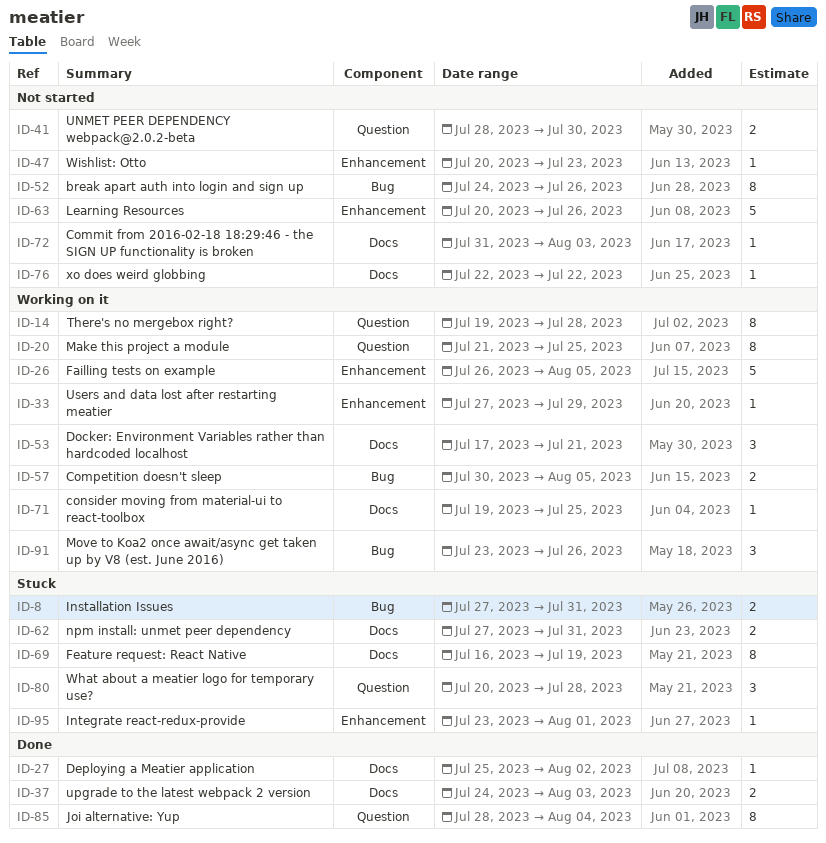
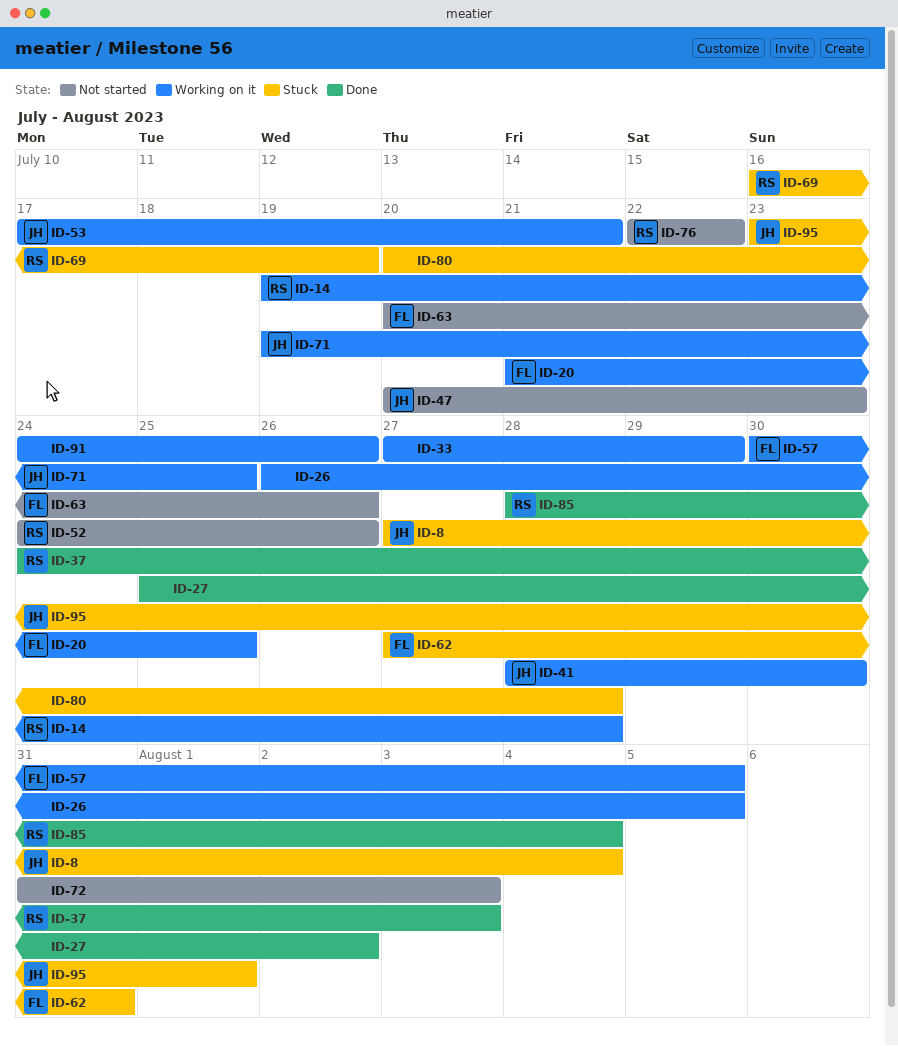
ID-8, due: Jul 31 -> Aug 4
ID-41, status: Not started -> Working on it
ID-91, start: Jul 23 -> Jul 24

